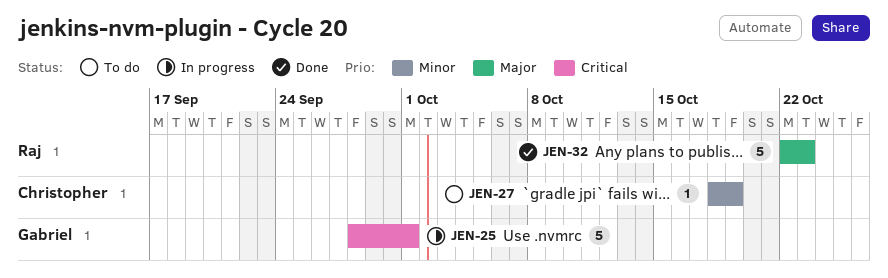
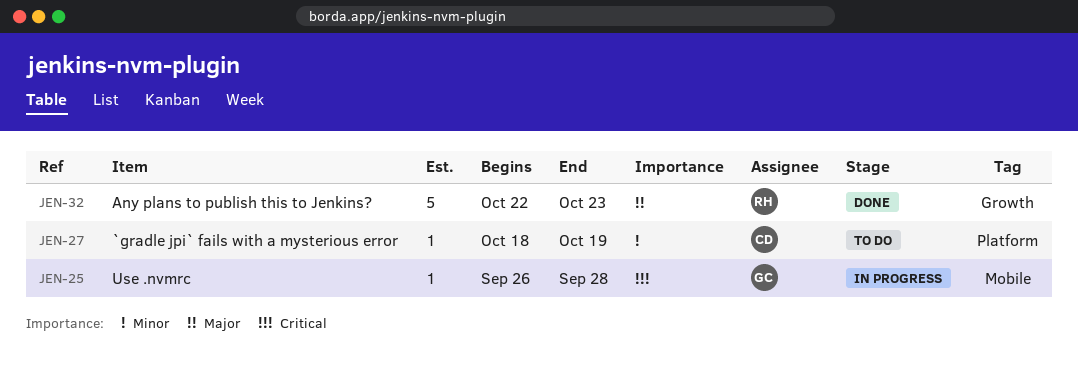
JEN-25, estimate: 5 -> 1
JEN-25, start: Sep 28 -> Sep 26
JEN-25, due: Oct 1 -> Sep 28

